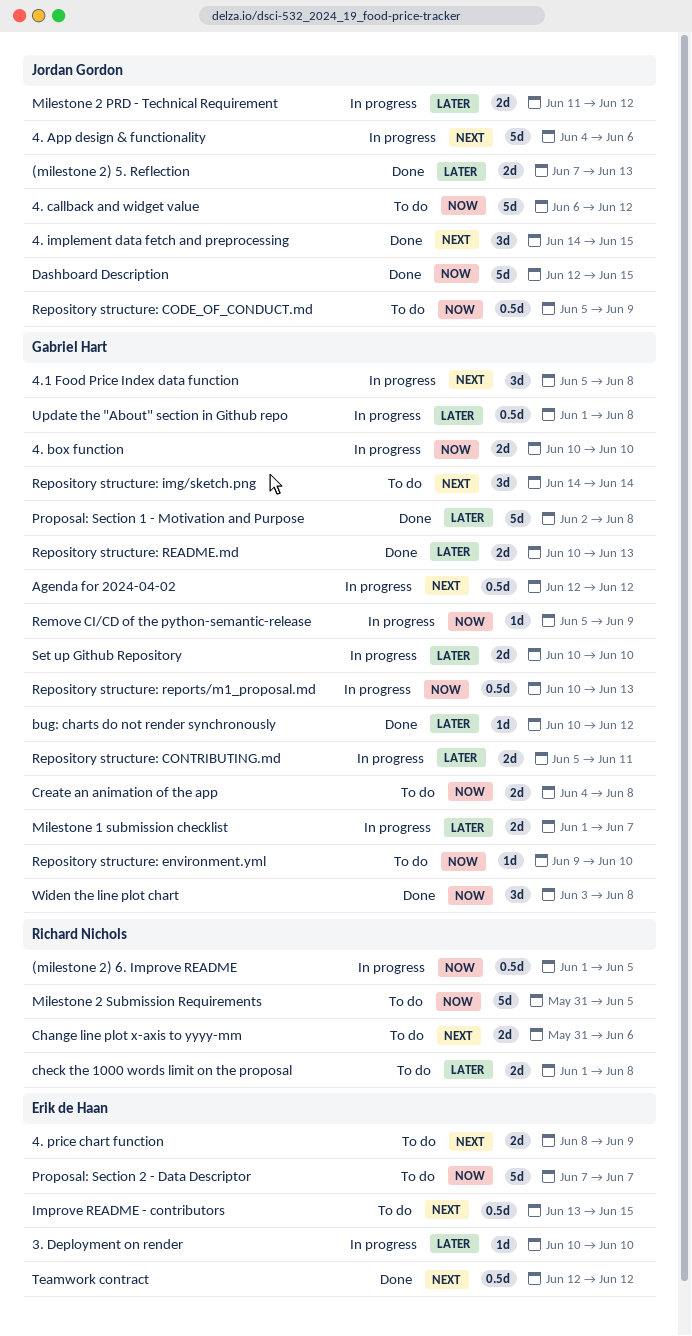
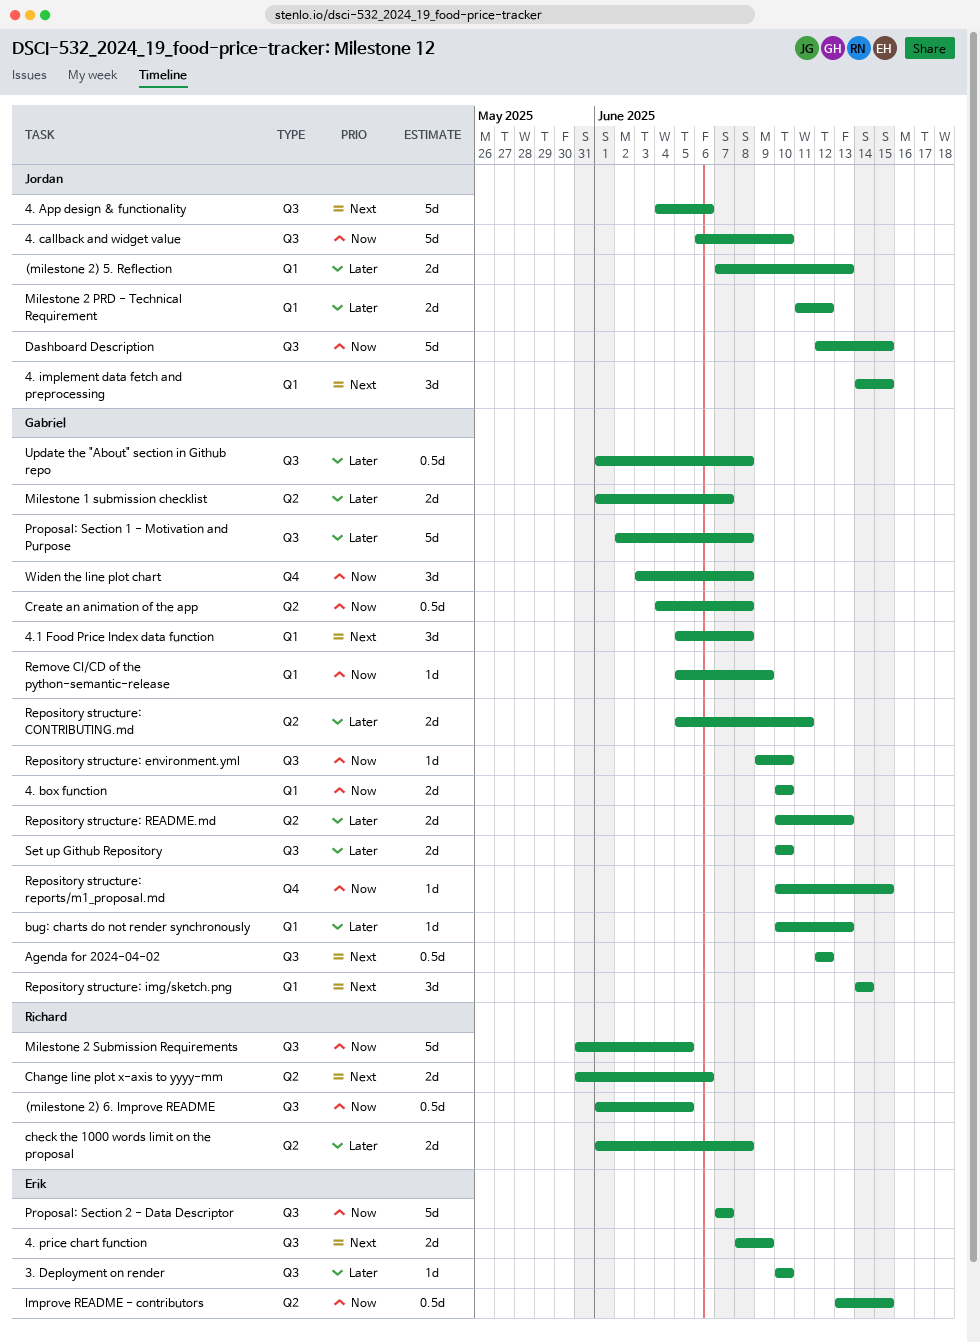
4. callback and widget value, due: Jun 12 -> Jun 10
bug: charts do not render synchronously, due: Jun 12 -> Jun 13
Create an animation of the app, estimate: 2d -> 0.5d
Improve README - contributors, priority: Next -> Now
Repository structure: CODE_OF_CONDUCT.md: present -> none
Repository structure: reports/m1_proposal.md, estimate: 0.5d -> 1d
Repository structure: reports/m1_proposal.md, due: Jun 13 -> Jun 15
Teamwork contract: present -> none

